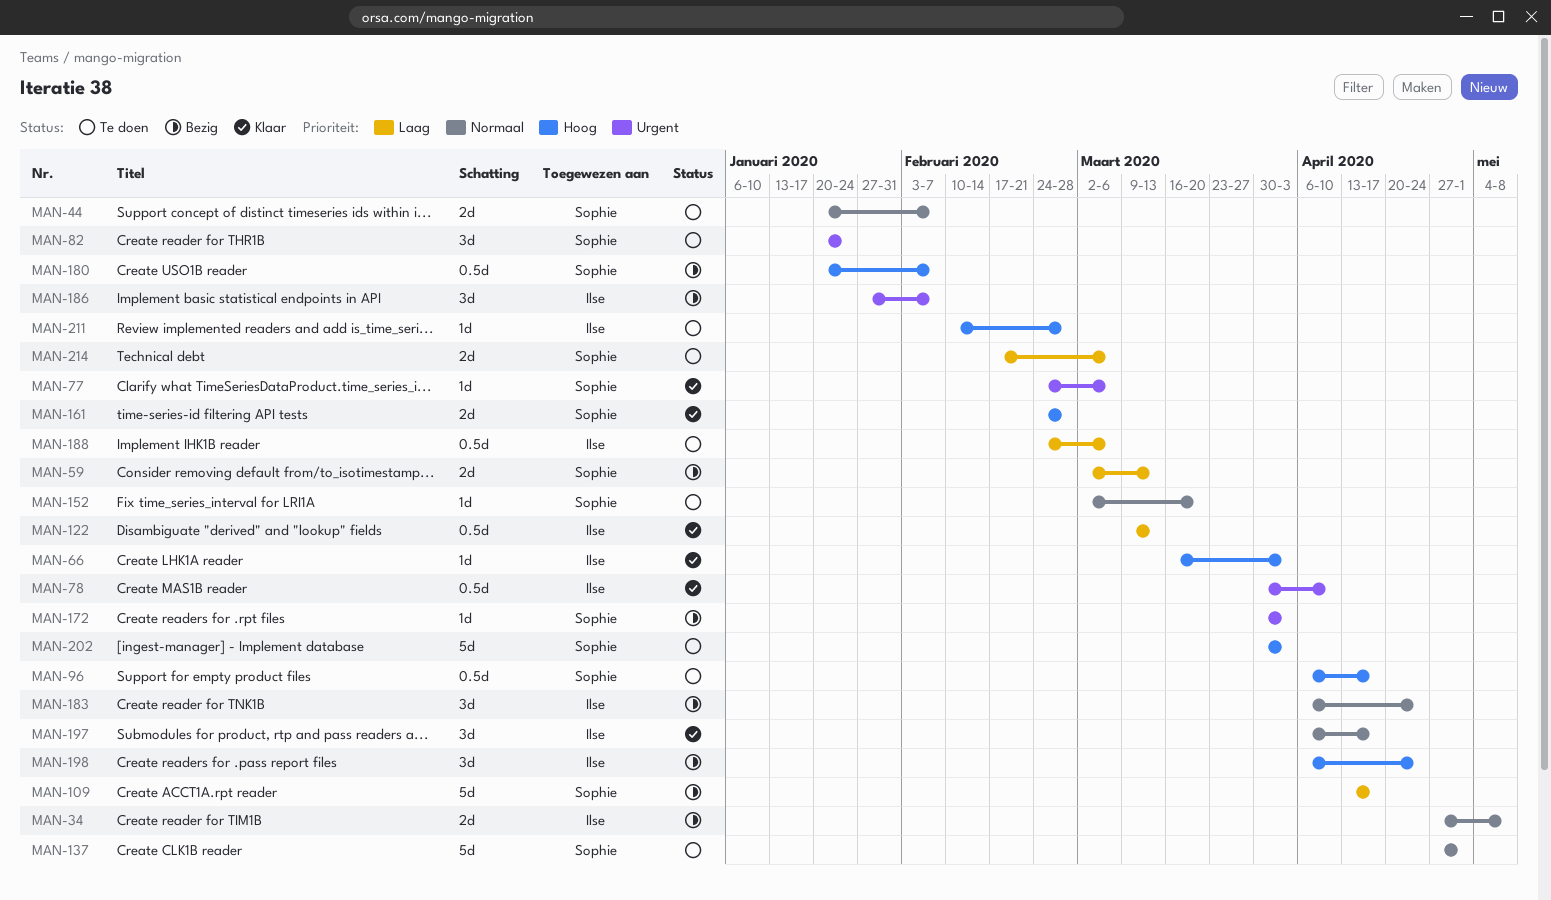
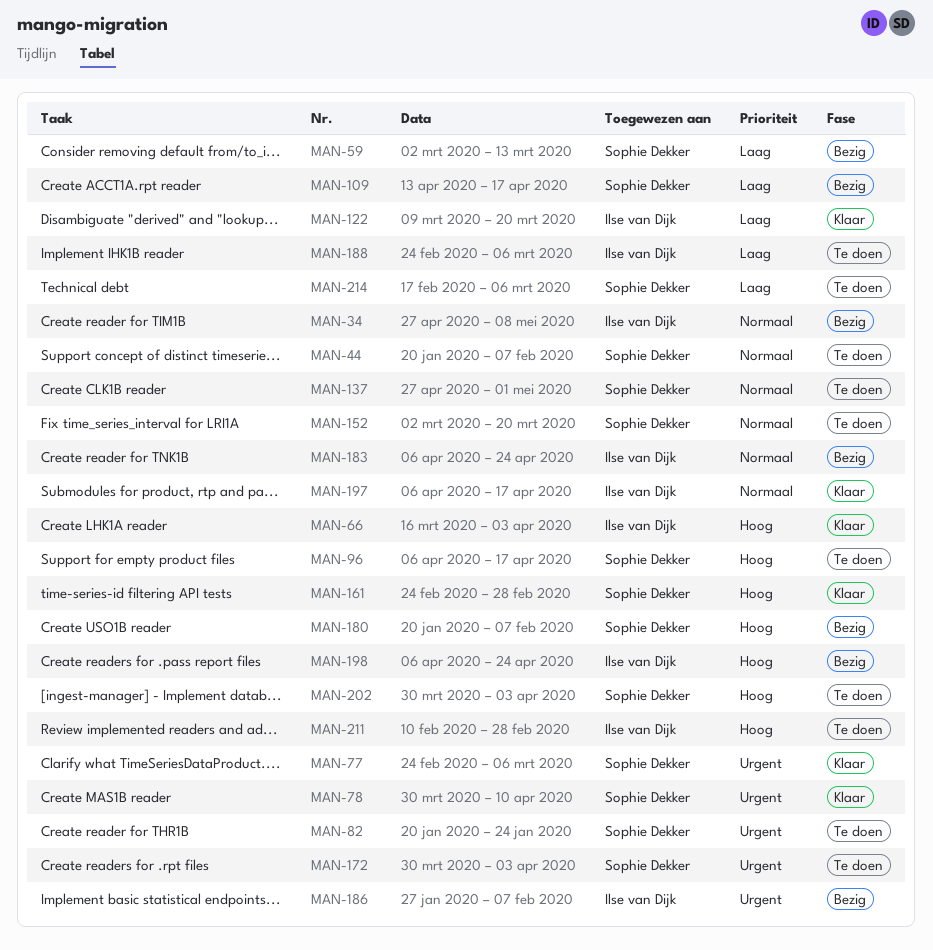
MAN-78, owner: Ilse van Dijk -> Sophie Dekker
MAN-122, due: Mar 13 -> Mar 20
MAN-172, status: Bezig -> Te doen

